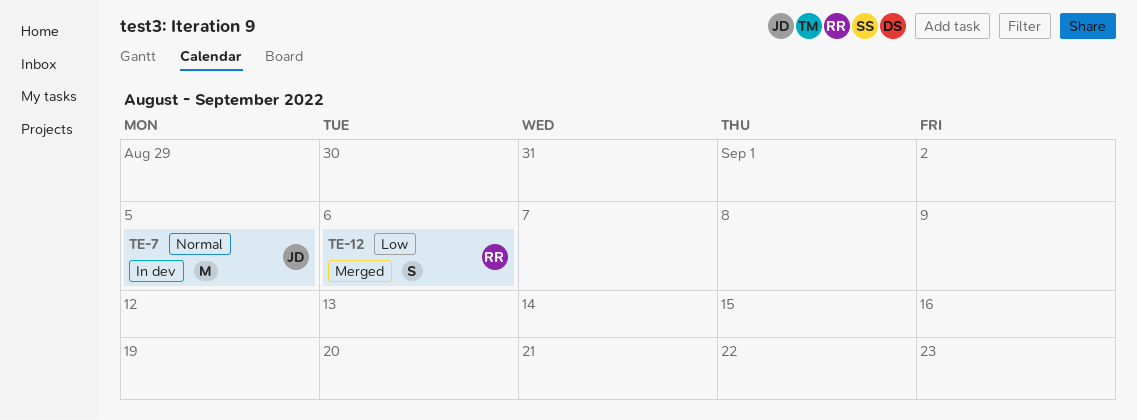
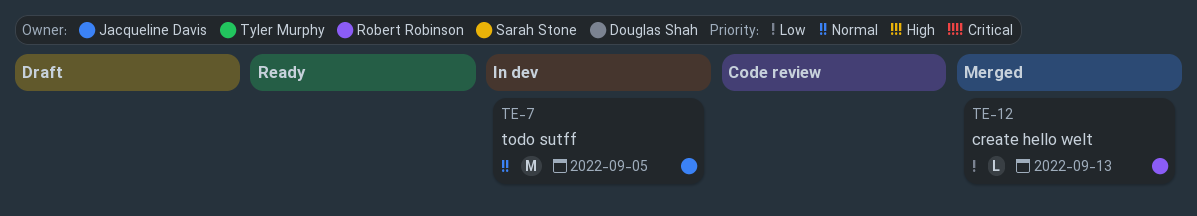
TE-12, estimate: S -> L
TE-12, due: Sep 6 -> Sep 13

